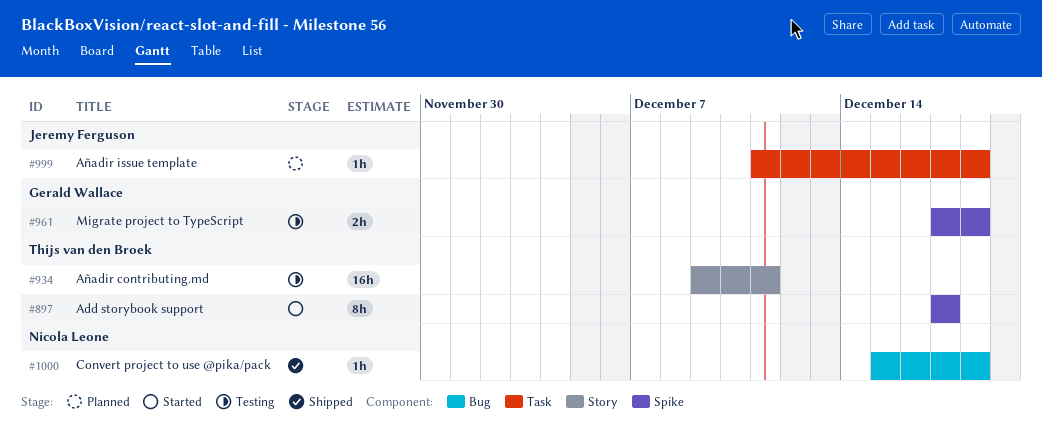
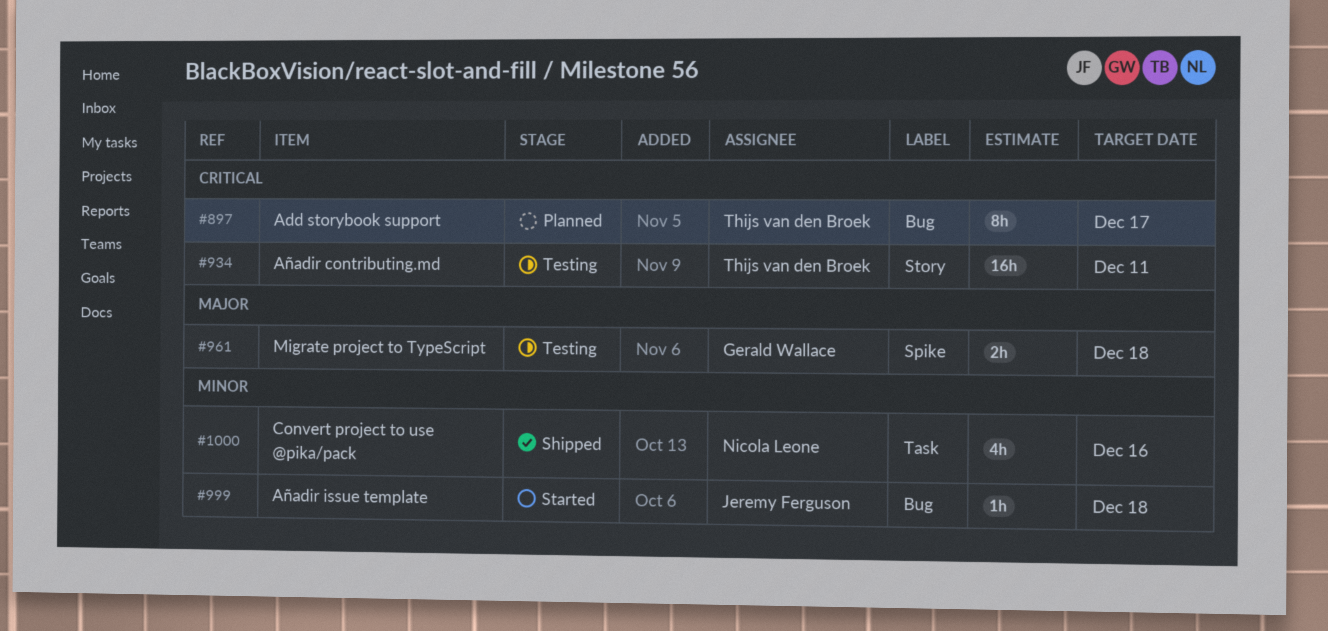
#897, status: Started -> Planned
#897, label: Spike -> Bug
#999, status: Planned -> Started
#999, label: Task -> Bug
#1000, label: Bug -> Task
#1000, estimate: 1h -> 4h
#1000, due: Dec 18 -> Dec 16

